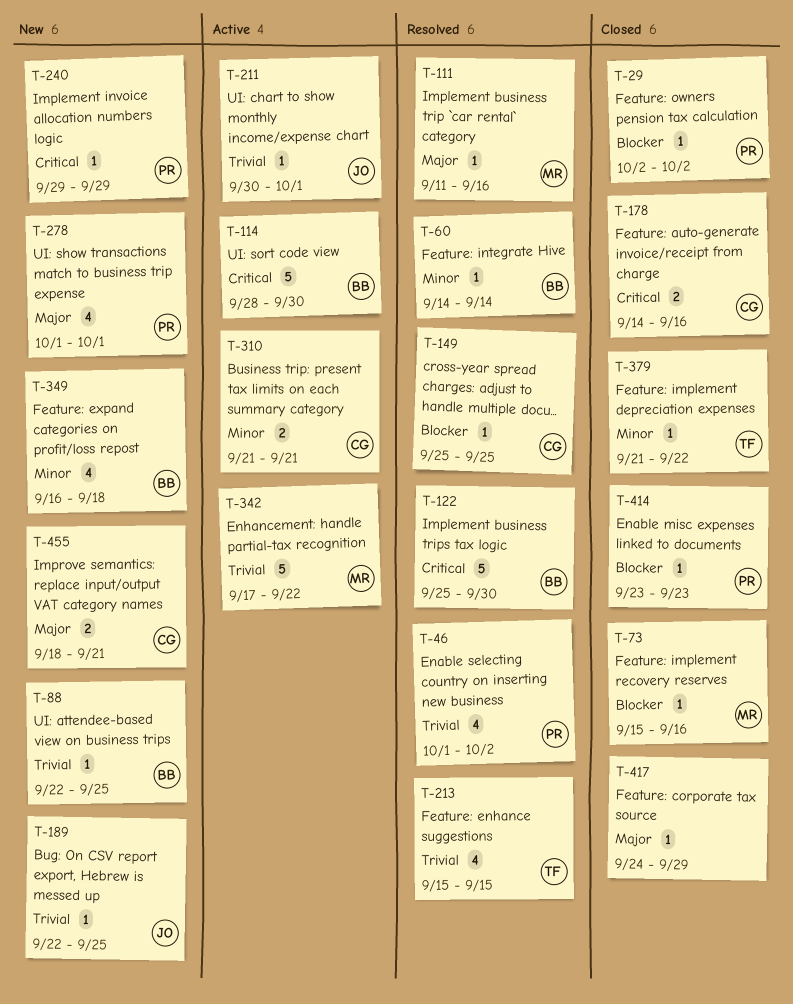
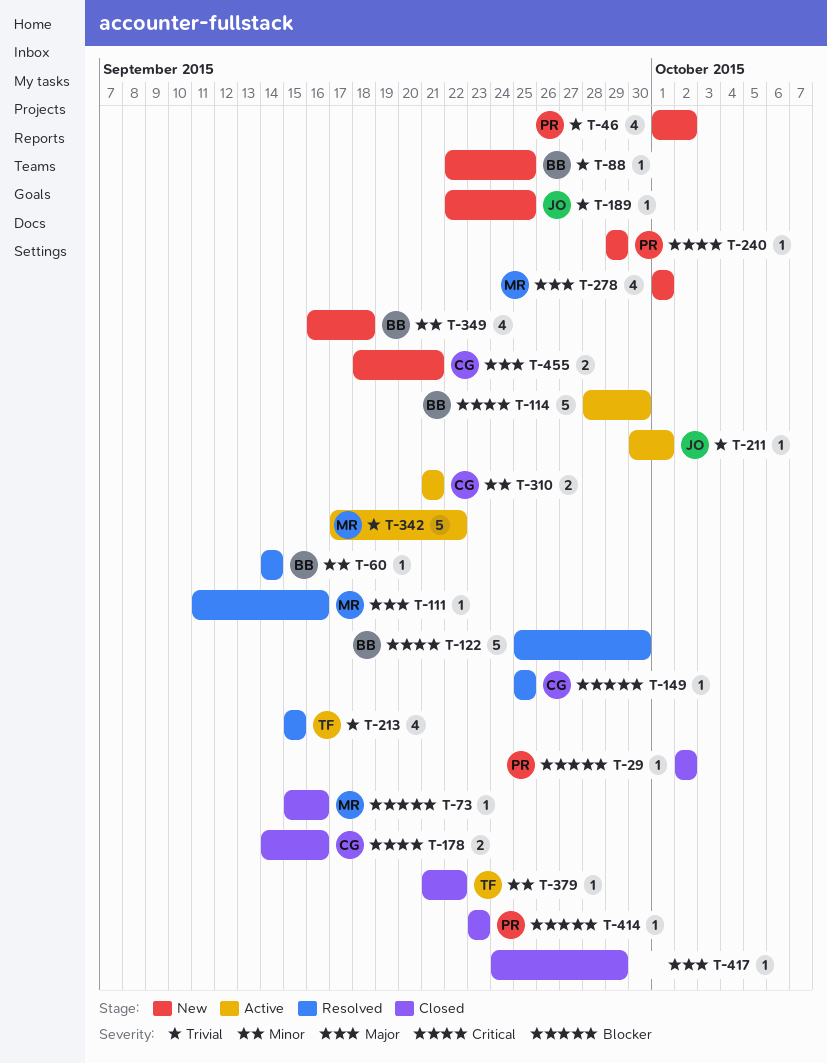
T-46, status: Resolved -> New
T-278, owner: PR -> MR

